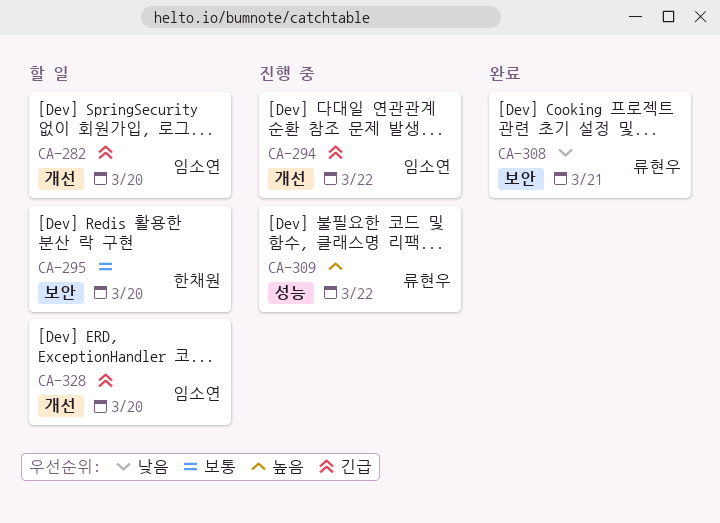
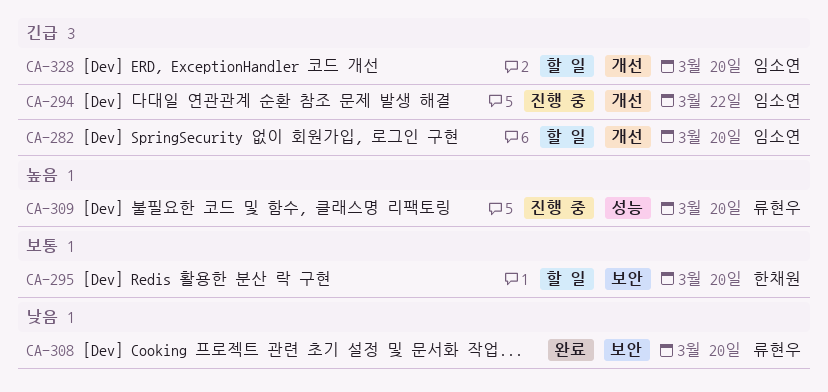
CA-308, due: Mar 21 -> Mar 20
CA-309, due: Mar 22 -> Mar 20

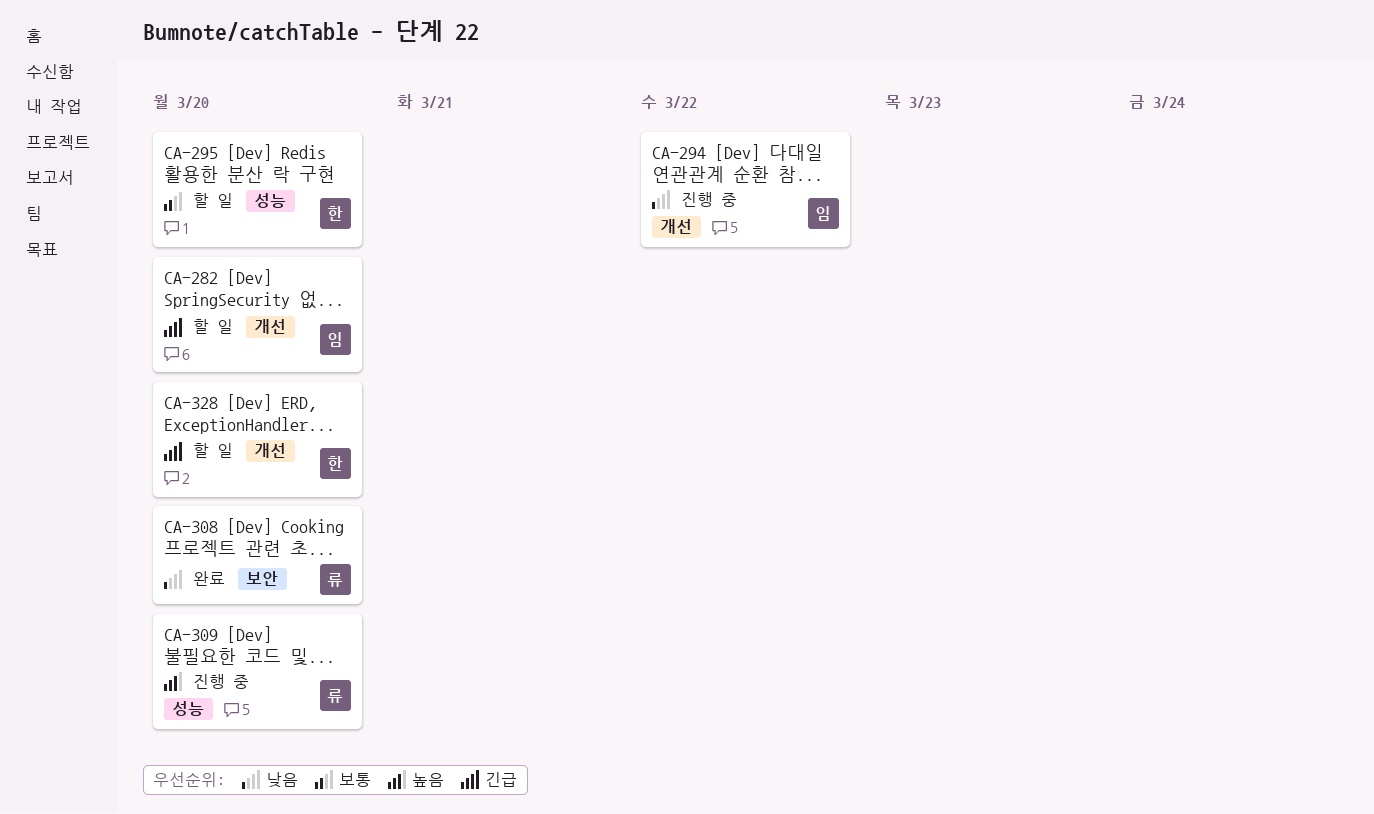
CA-294, priority: 긴급 -> 낮음
CA-295, label: 보안 -> 성능
CA-328, owner: 임소연 -> 한채원

